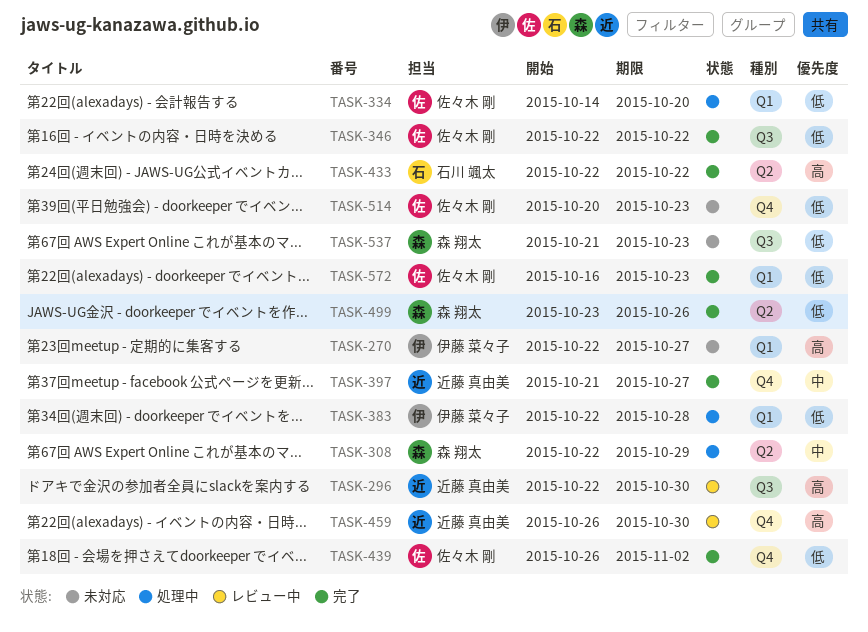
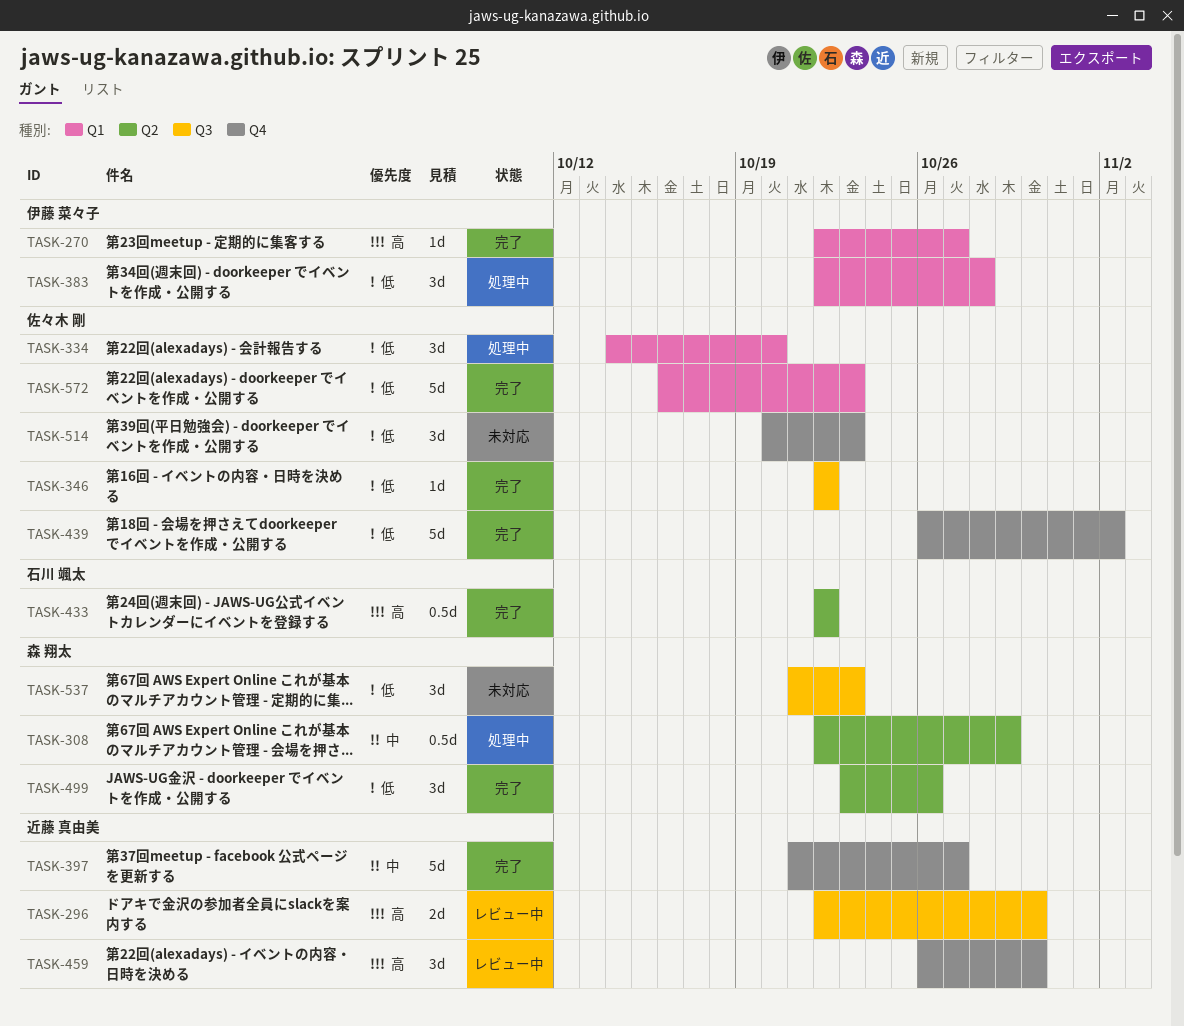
TASK-270, status: 未対応 -> 完了

